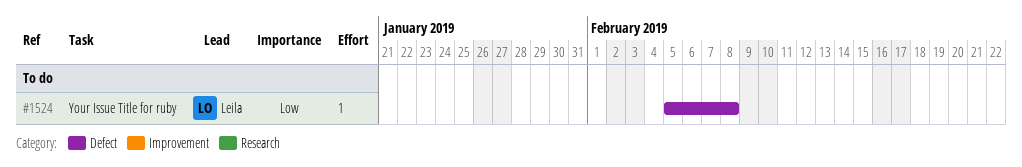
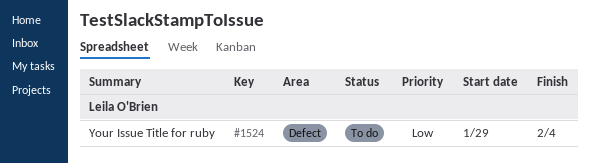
#1524, start: Feb 5 -> Jan 29
#1524, due: Feb 8 -> Feb 4

